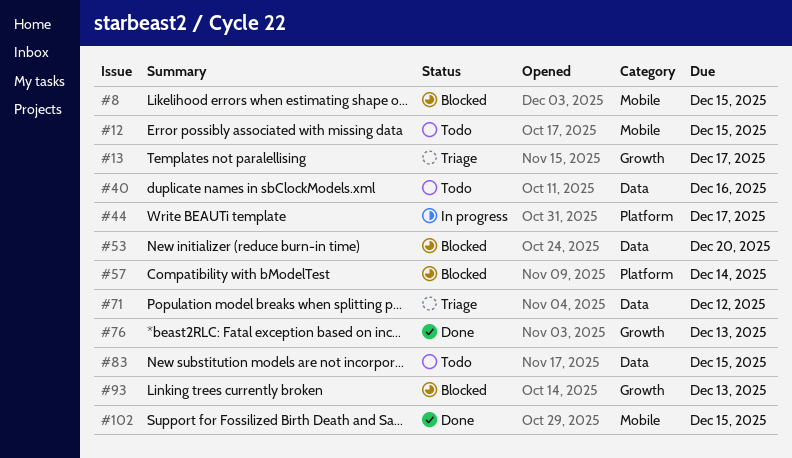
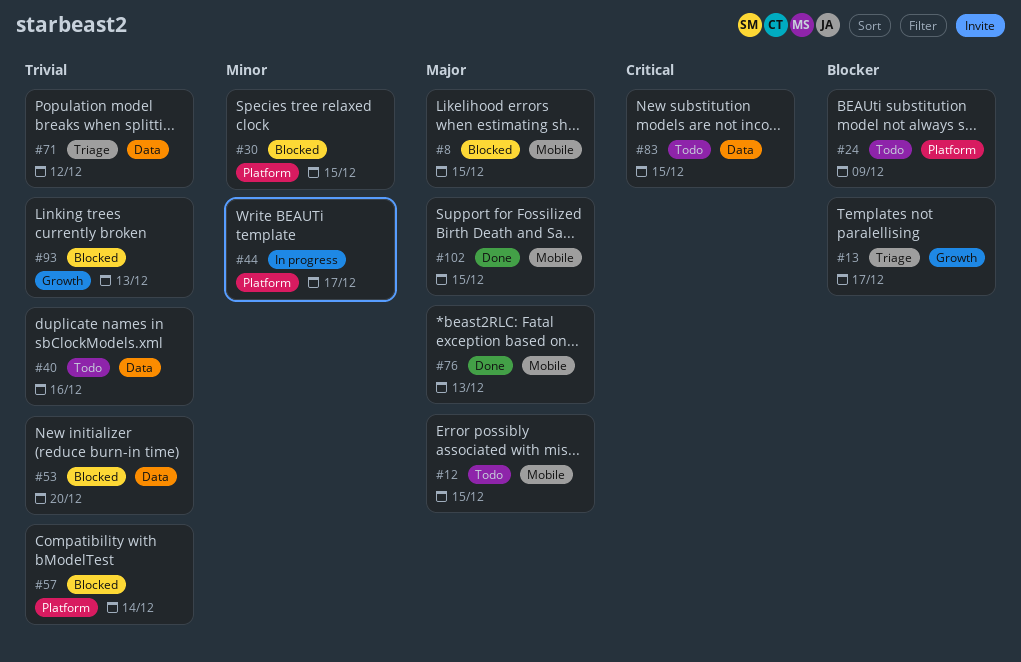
#24: none -> present
#30: none -> present
#76, label: Growth -> Mobile

